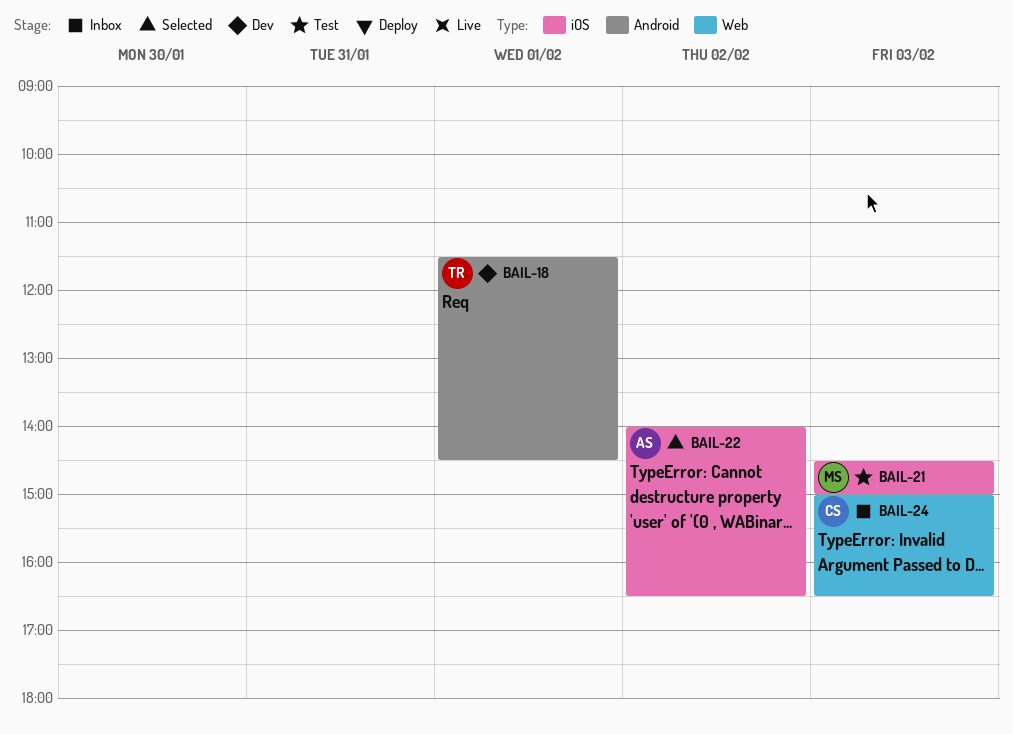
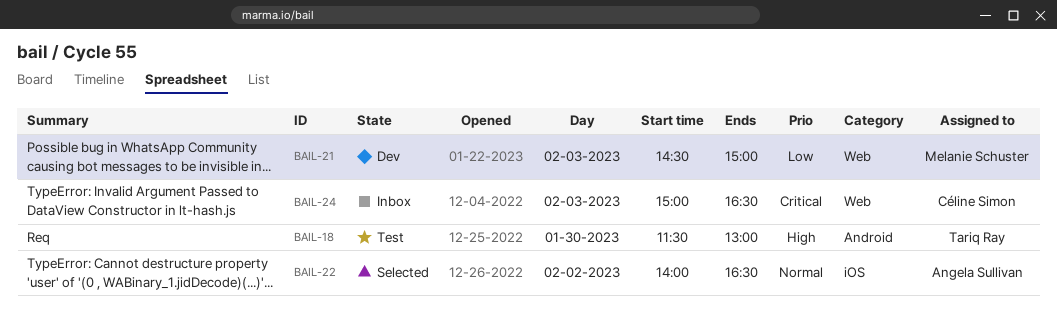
BAIL-18, status: Dev -> Test
BAIL-18, day: Feb 1 -> Jan 30
BAIL-18, ends: 14:30 -> 13:00
BAIL-21, status: Test -> Dev
BAIL-21, label: iOS -> Web

